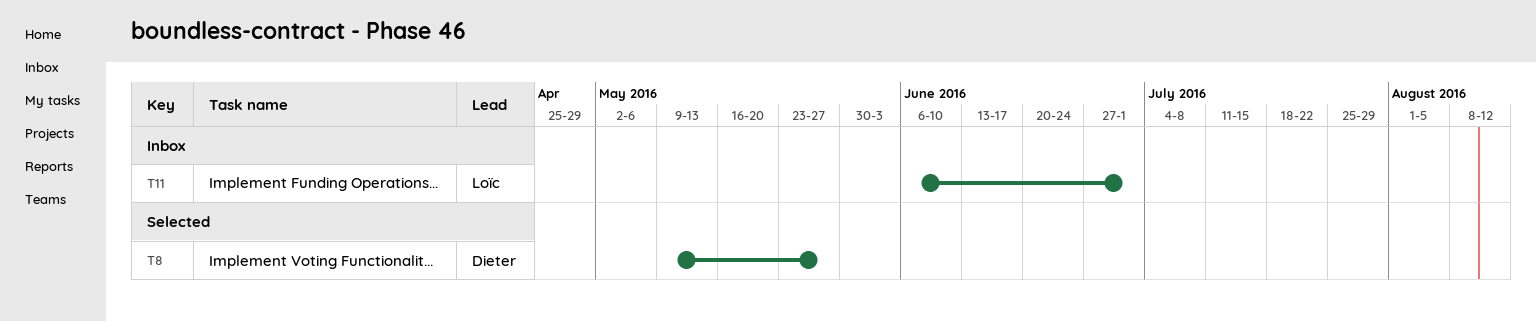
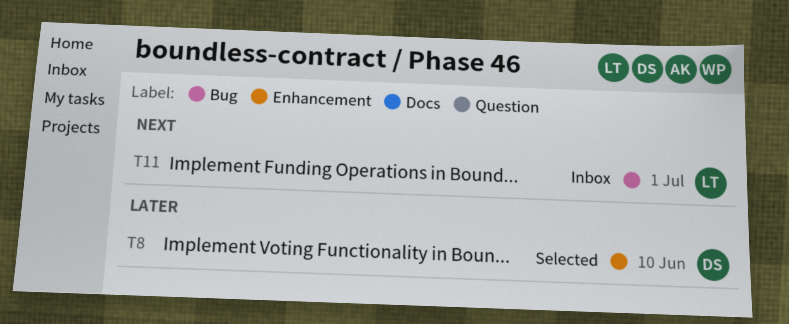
T8, due: May 27 -> Jun 10

